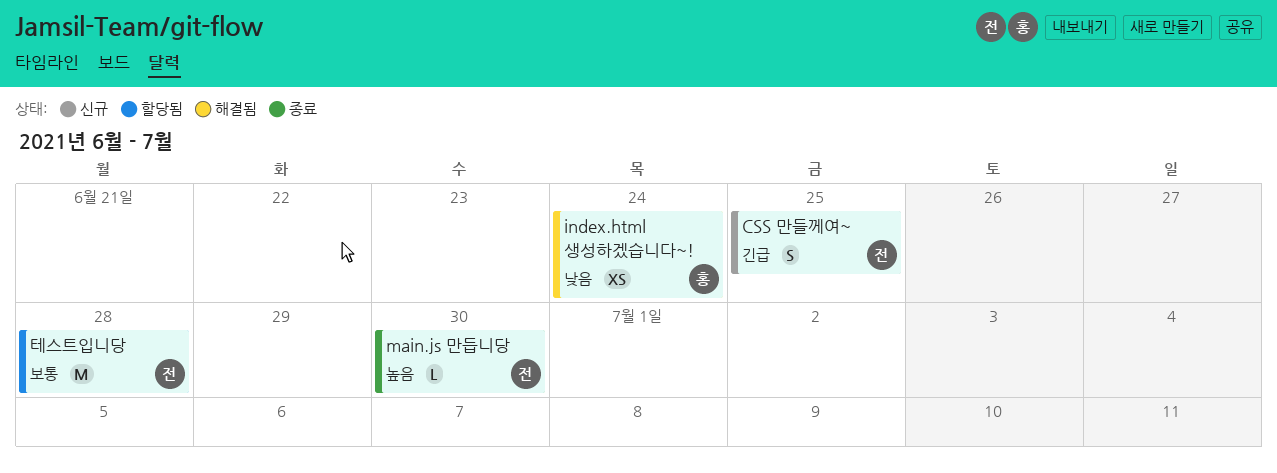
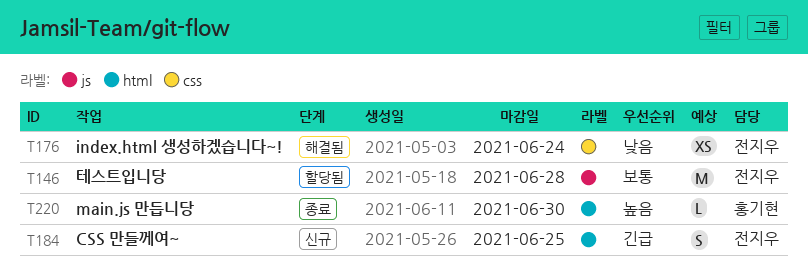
index.html 생성하겠습니다~!, owner: 홍기현 -> 전지우
main.js 만듭니당, owner: 전지우 -> 홍기현

